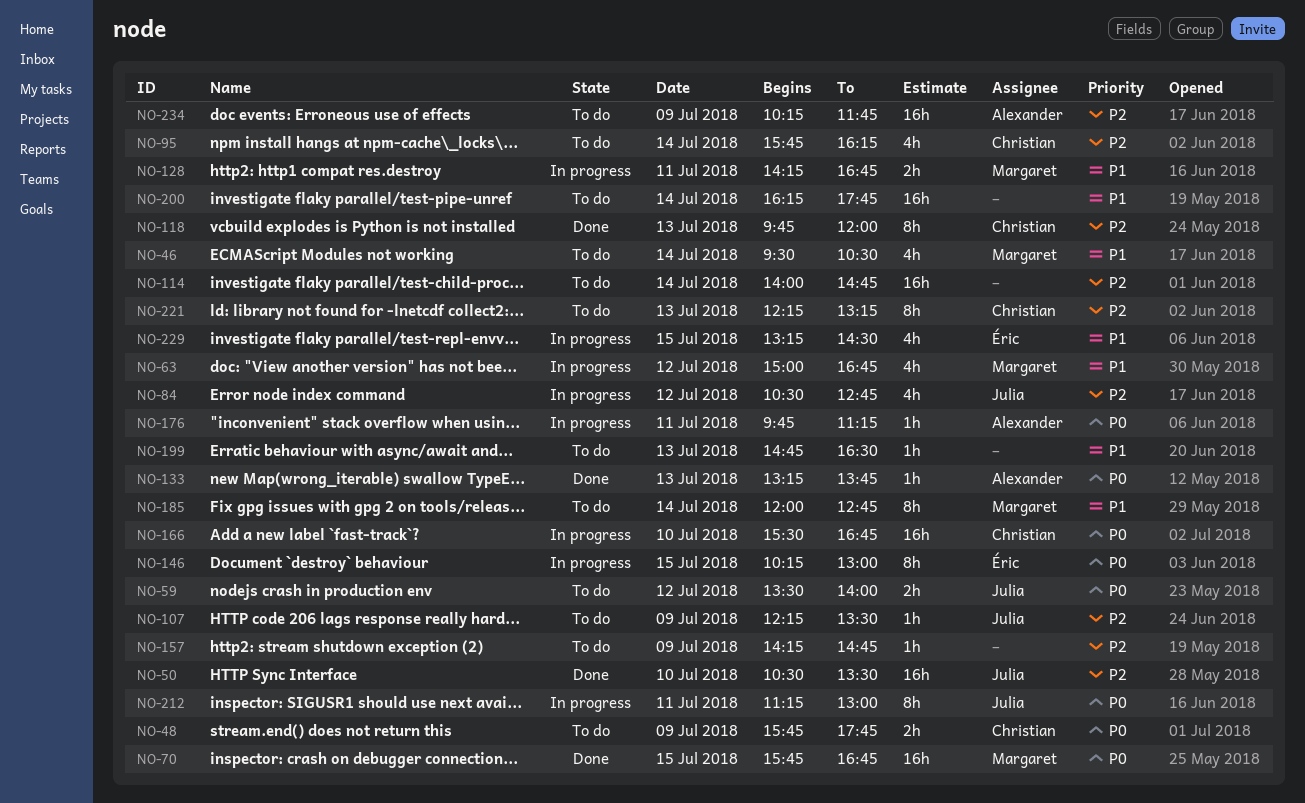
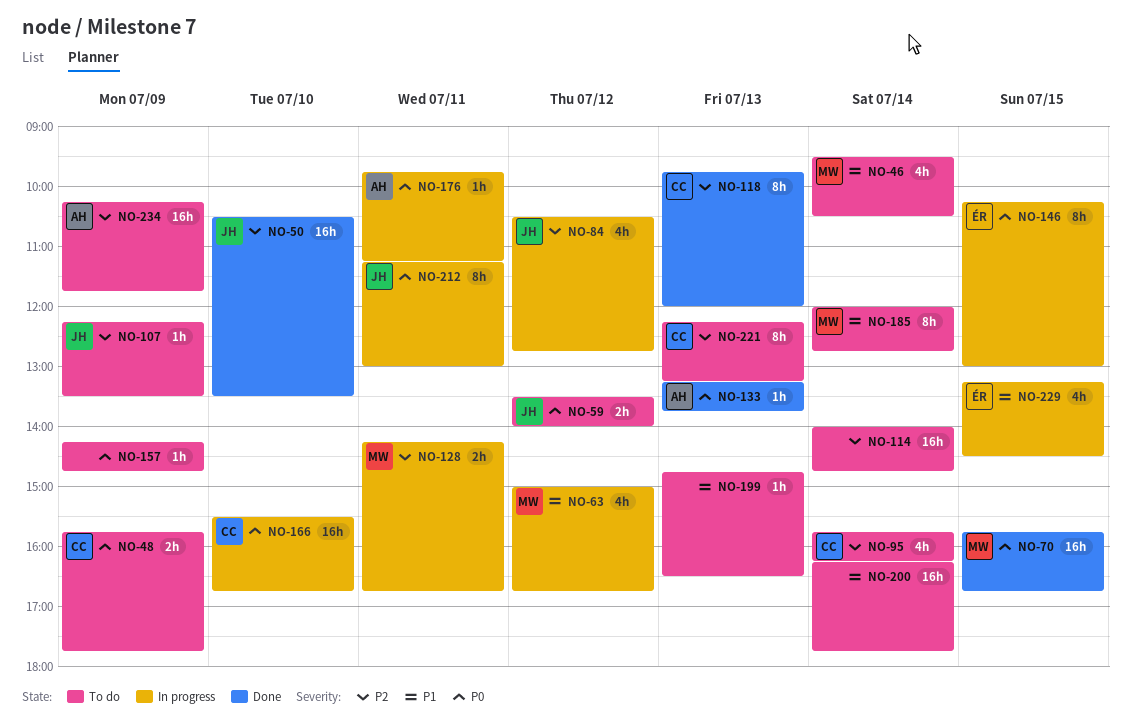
NO-128, priority: P1 -> P2
NO-157, priority: P2 -> P0

